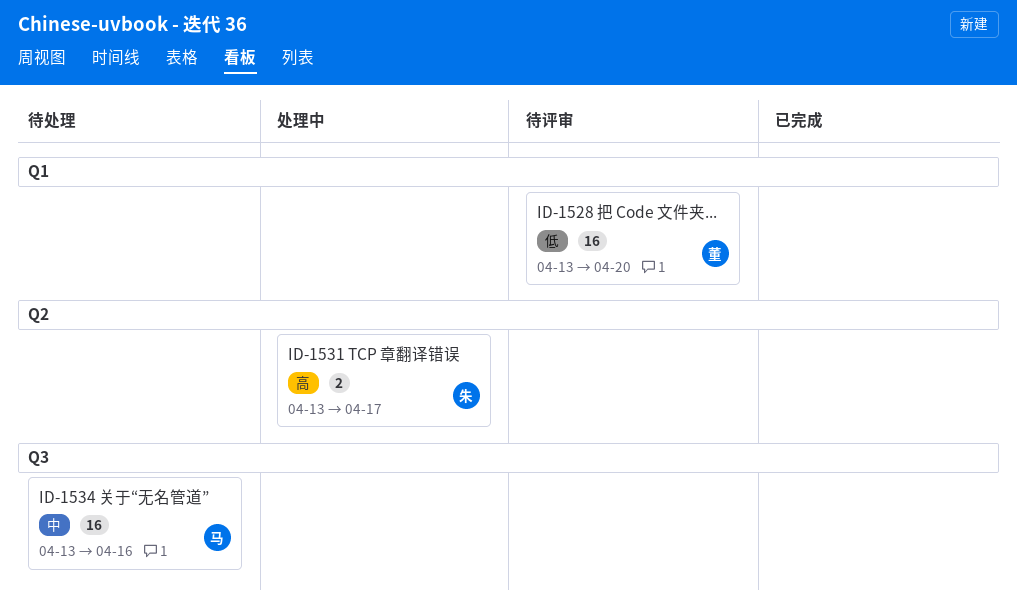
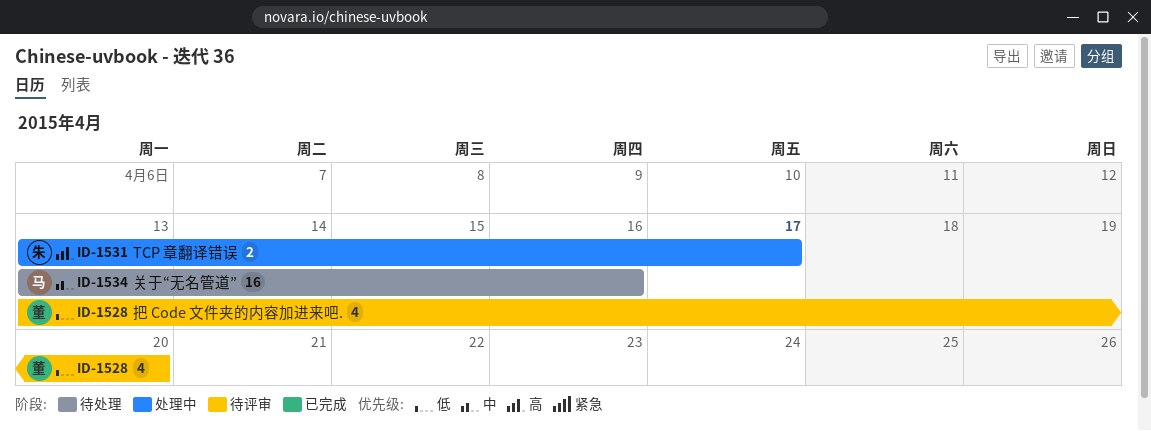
ID-1528, estimate: 16 -> 4

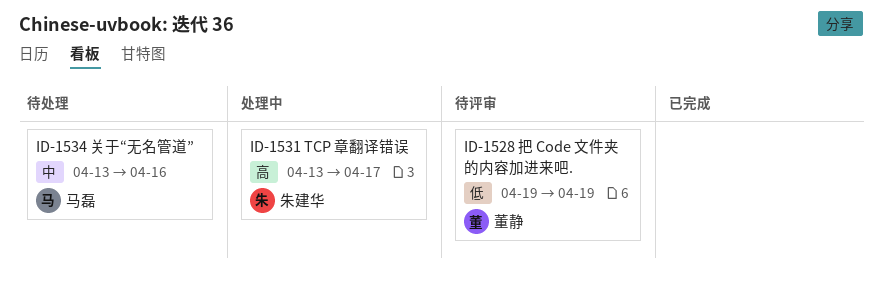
ID-1528, start: Apr 13 -> Apr 19
ID-1528, due: Apr 20 -> Apr 19

